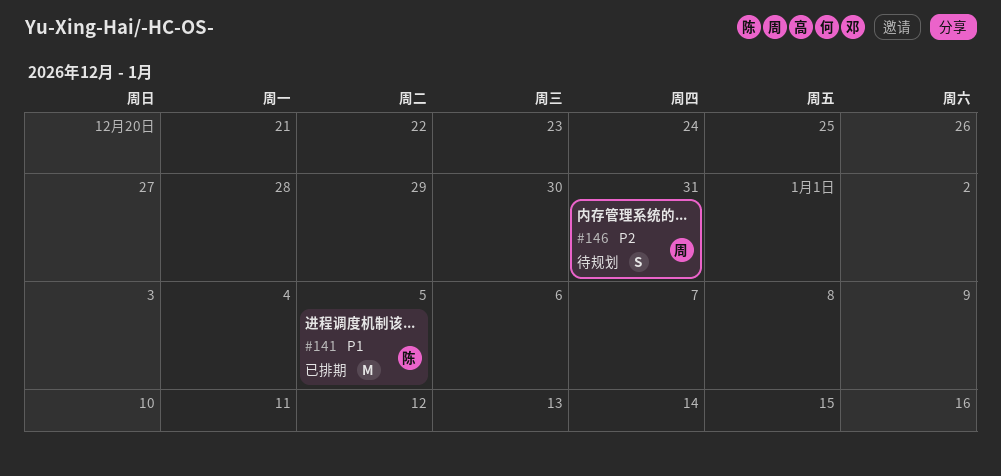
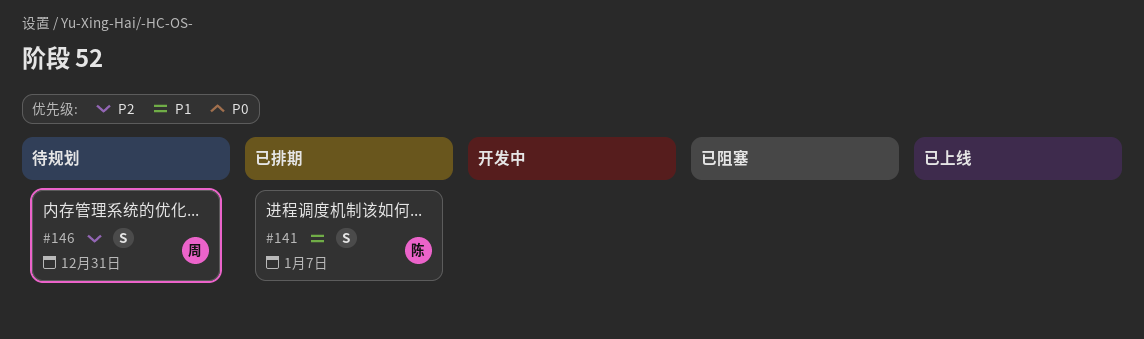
#141, estimate: M -> S
#141, due: Jan 5 -> Jan 7

